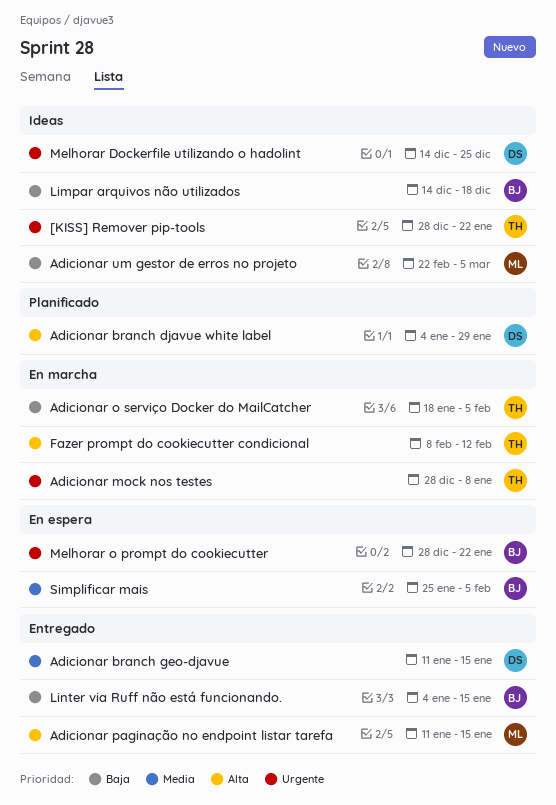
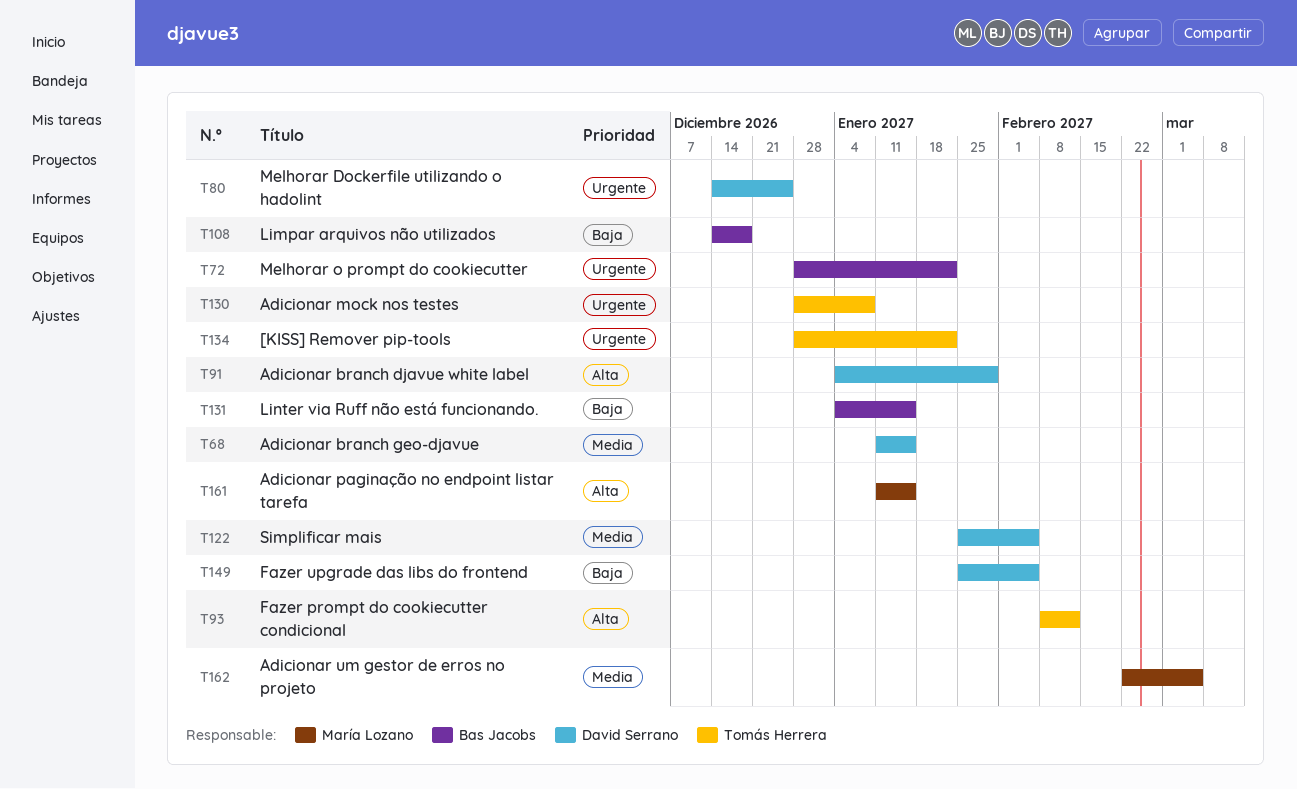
Adicionar o serviço Docker do MailCatcher: present -> none
Adicionar um gestor de erros no projeto, priority: Baja -> Media
Fazer upgrade das libs do frontend: none -> present
Simplificar mais, owner: Bas Jacobs -> David Serrano

